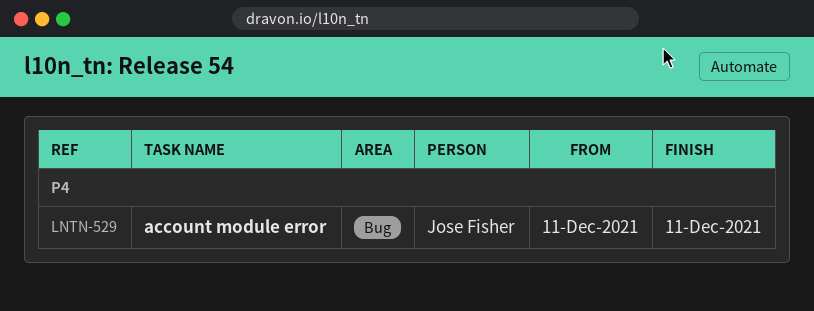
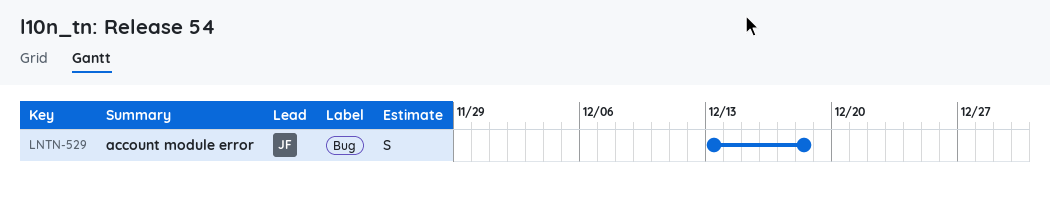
LNTN-529, start: Dec 11 -> Dec 13
LNTN-529, due: Dec 11 -> Dec 18

